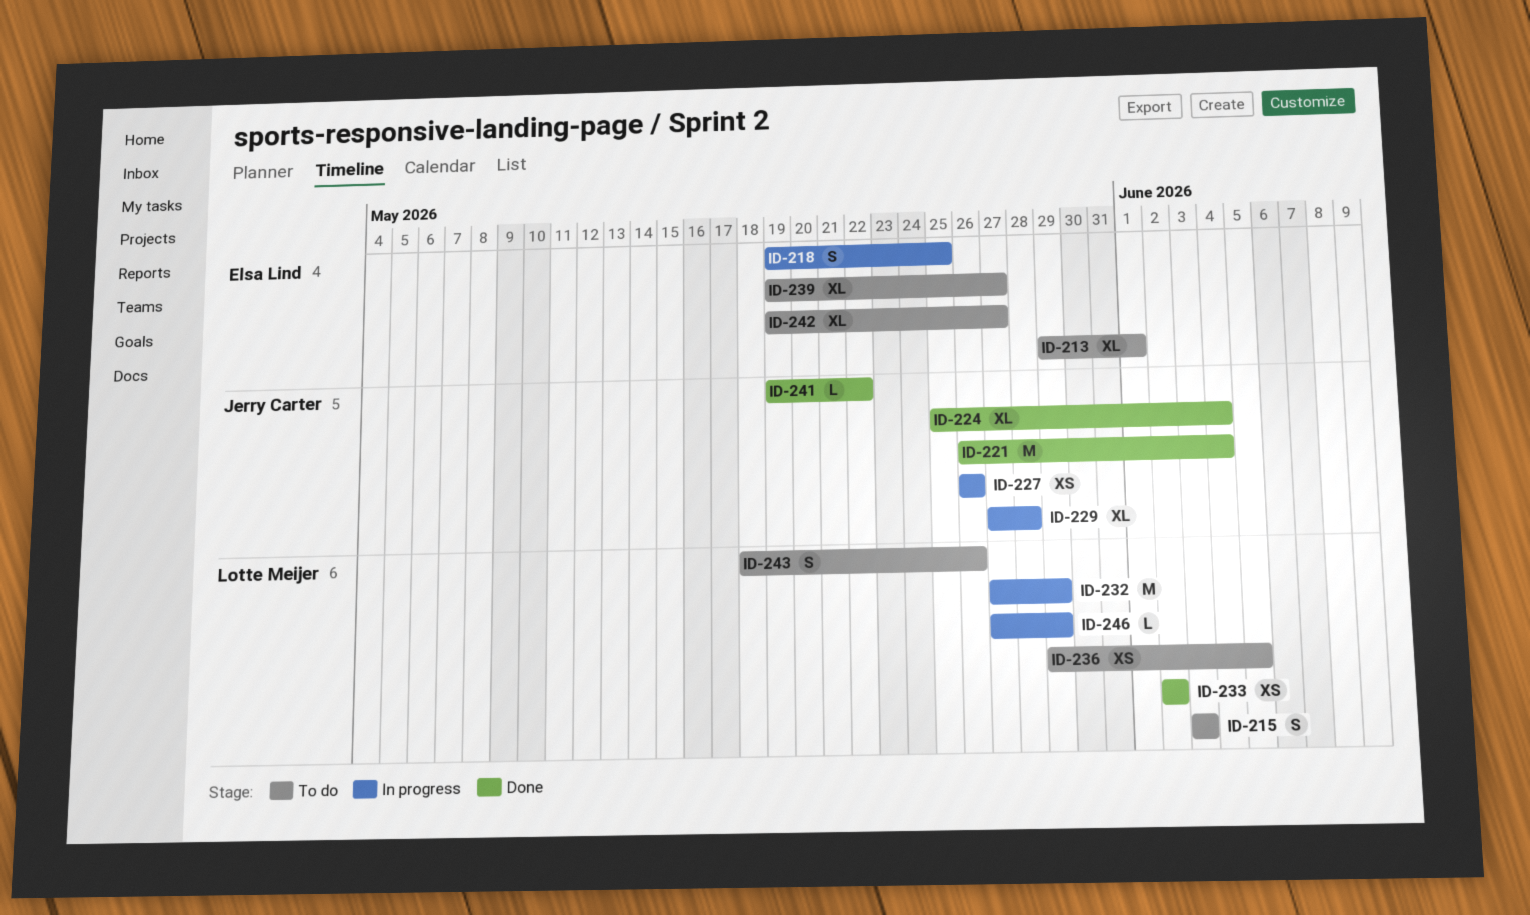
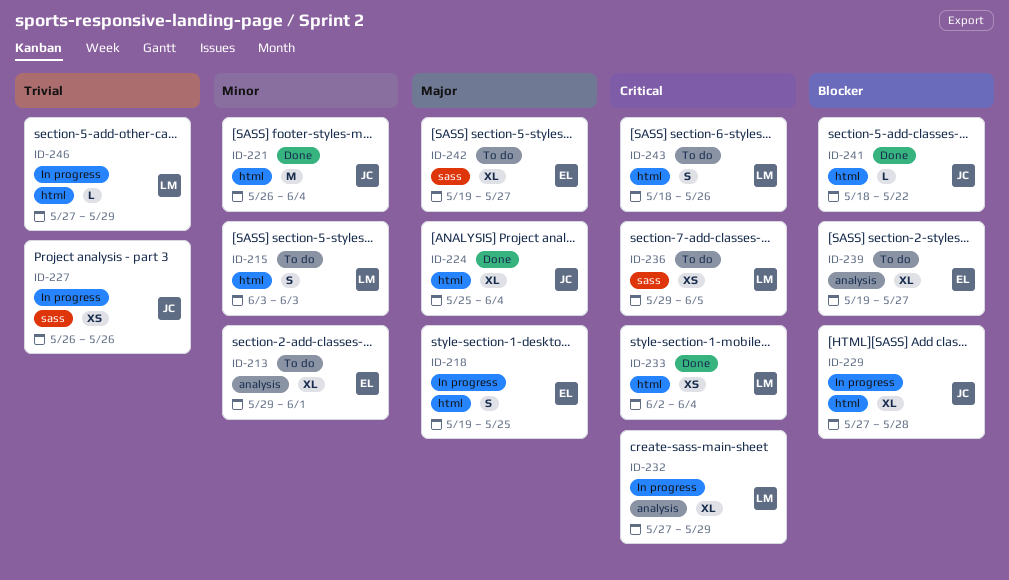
ID-232, estimate: M -> XL
ID-233, due: Jun 2 -> Jun 4
ID-241, start: May 19 -> May 18

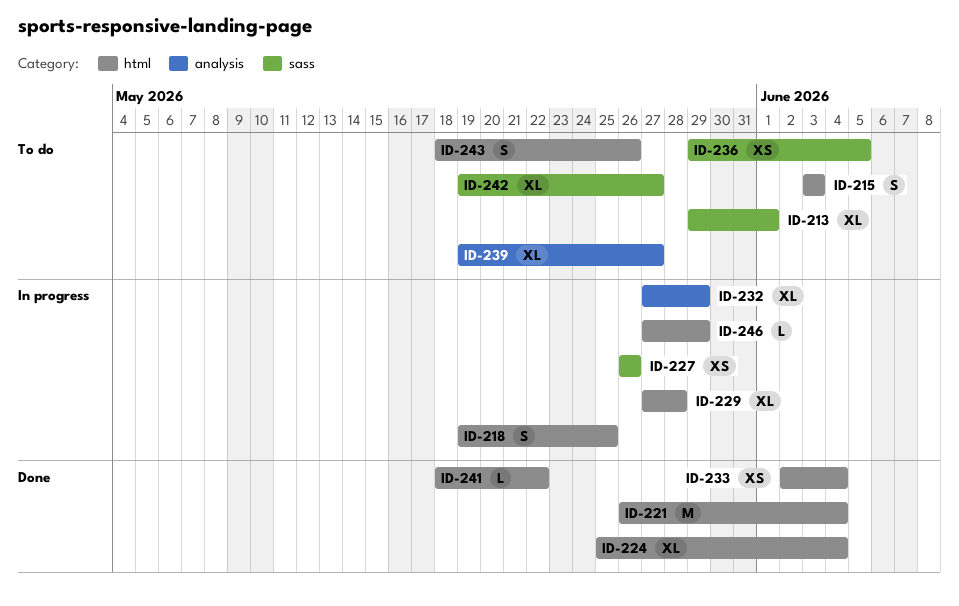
ID-213, label: analysis -> sass

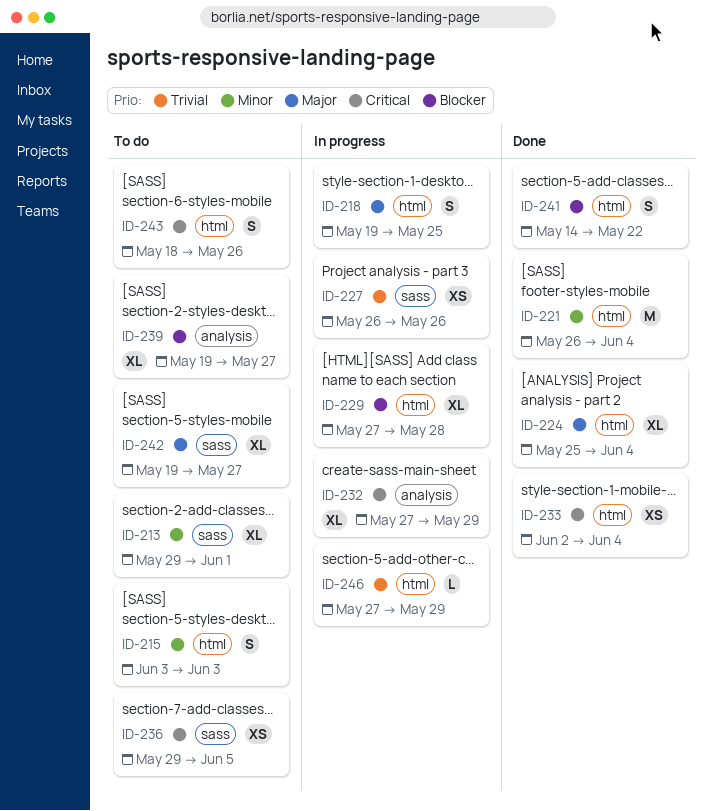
ID-241, estimate: L -> S
ID-241, start: May 18 -> May 14

